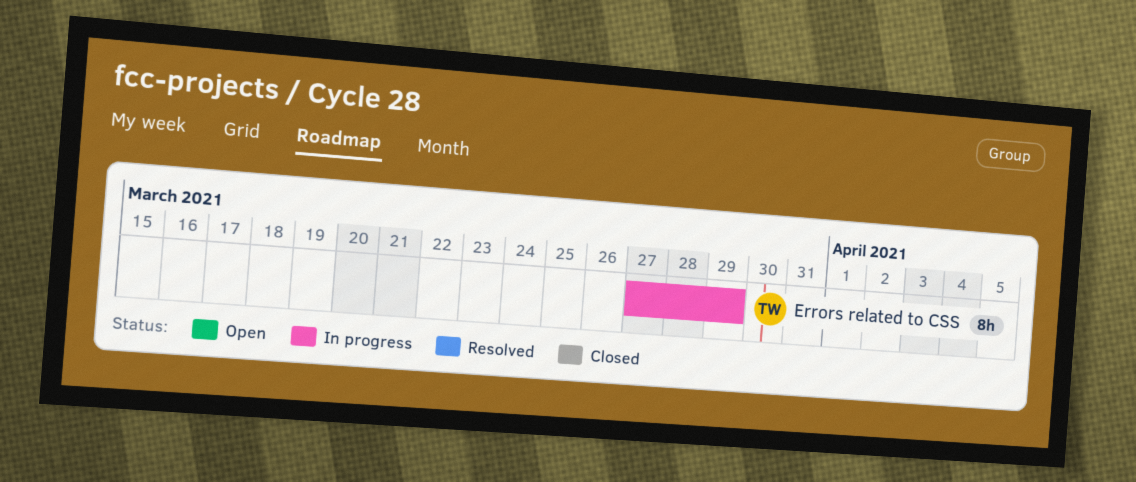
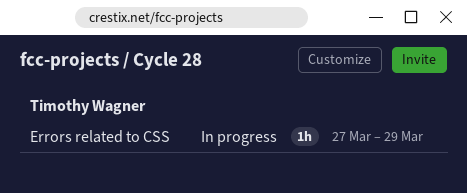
Errors related to CSS, estimate: 8h -> 1h

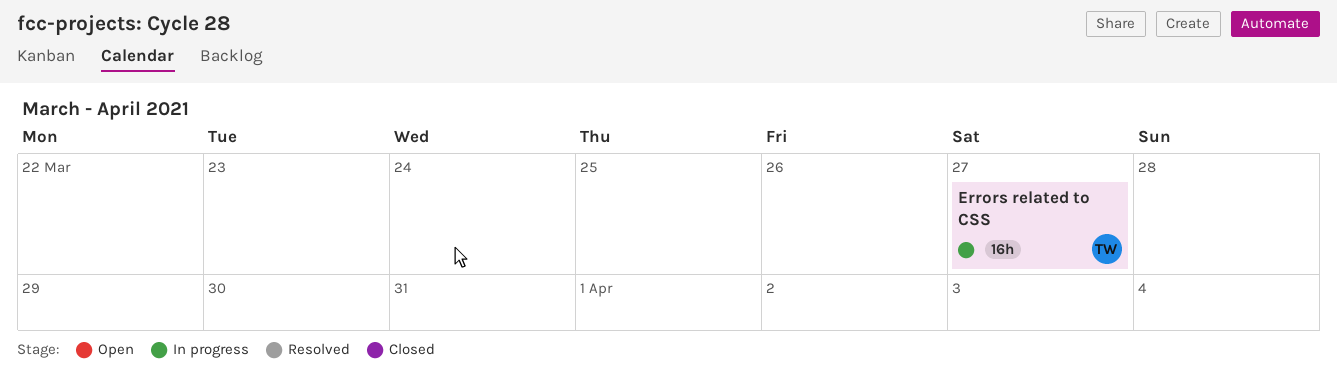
Errors related to CSS, estimate: 1h -> 16h
Errors related to CSS, due: Mar 29 -> Mar 27

